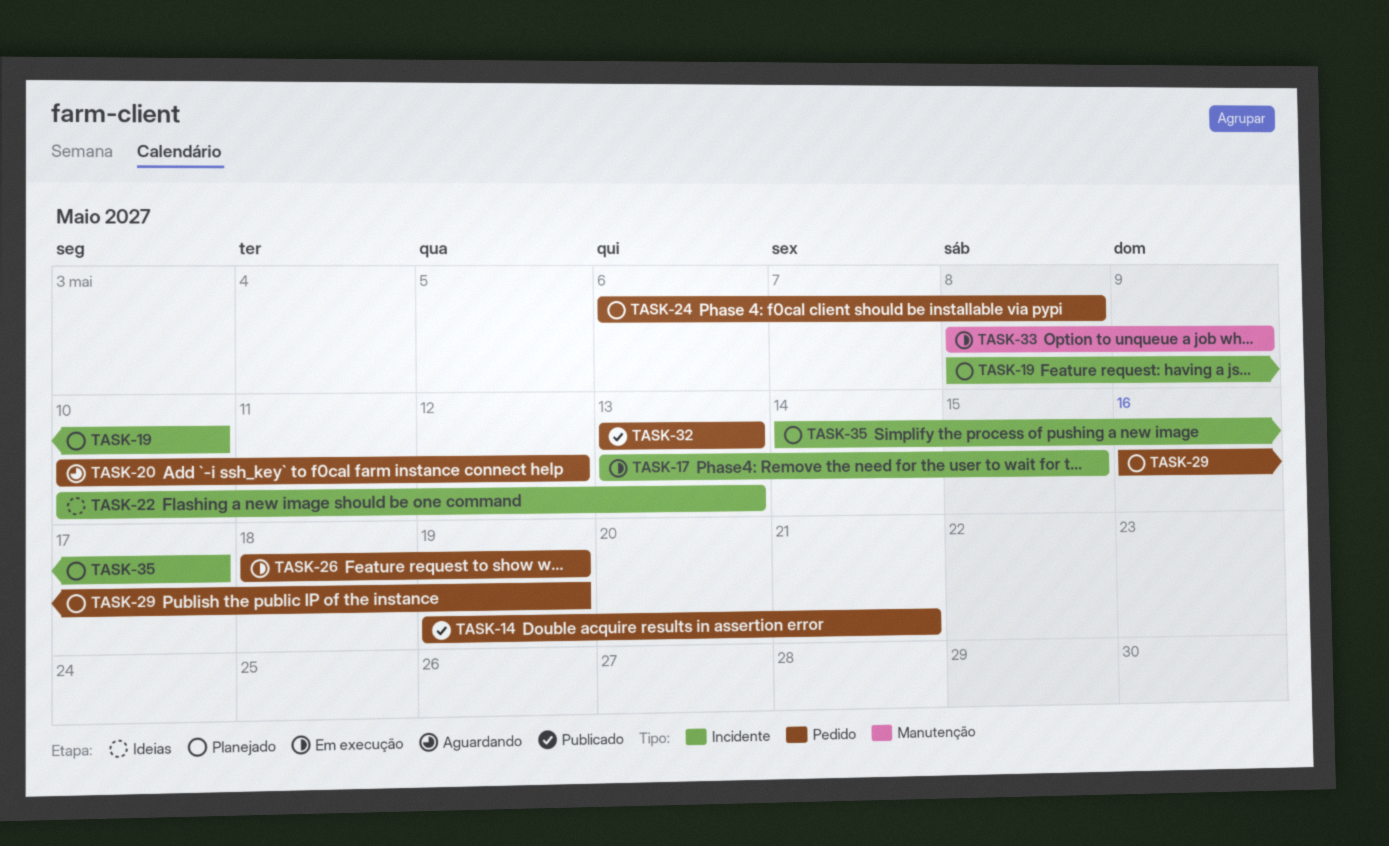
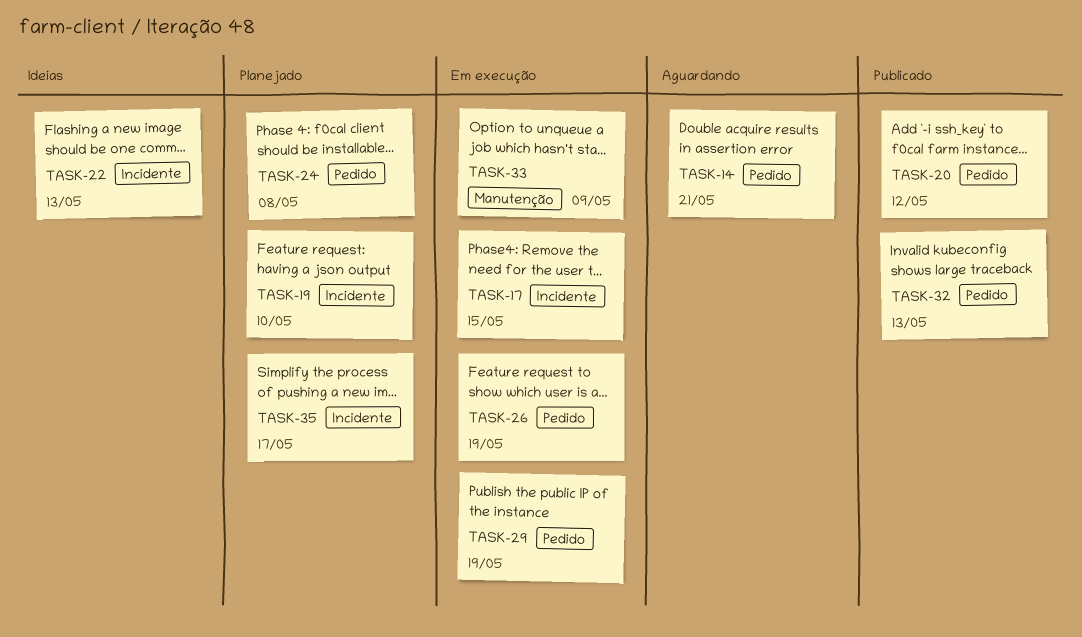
TASK-14, status: Publicado -> Aguardando
TASK-20, status: Aguardando -> Publicado
TASK-29, status: Planejado -> Em execução

